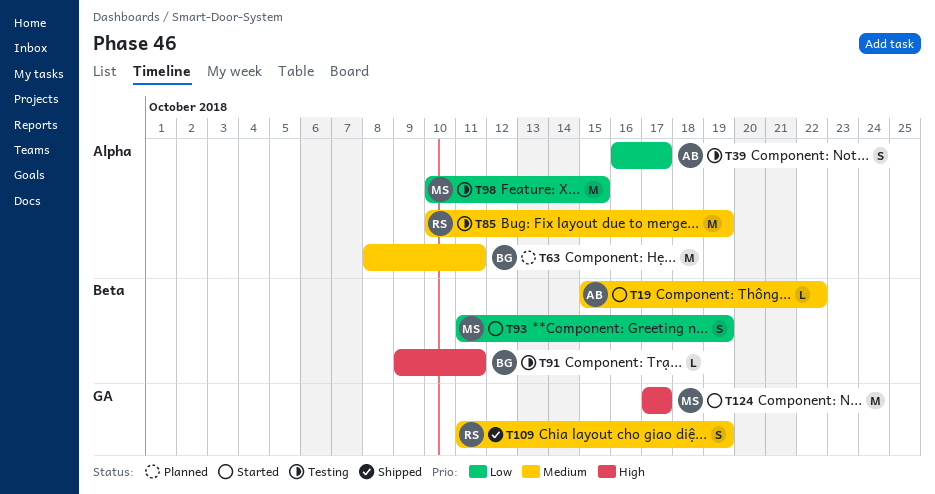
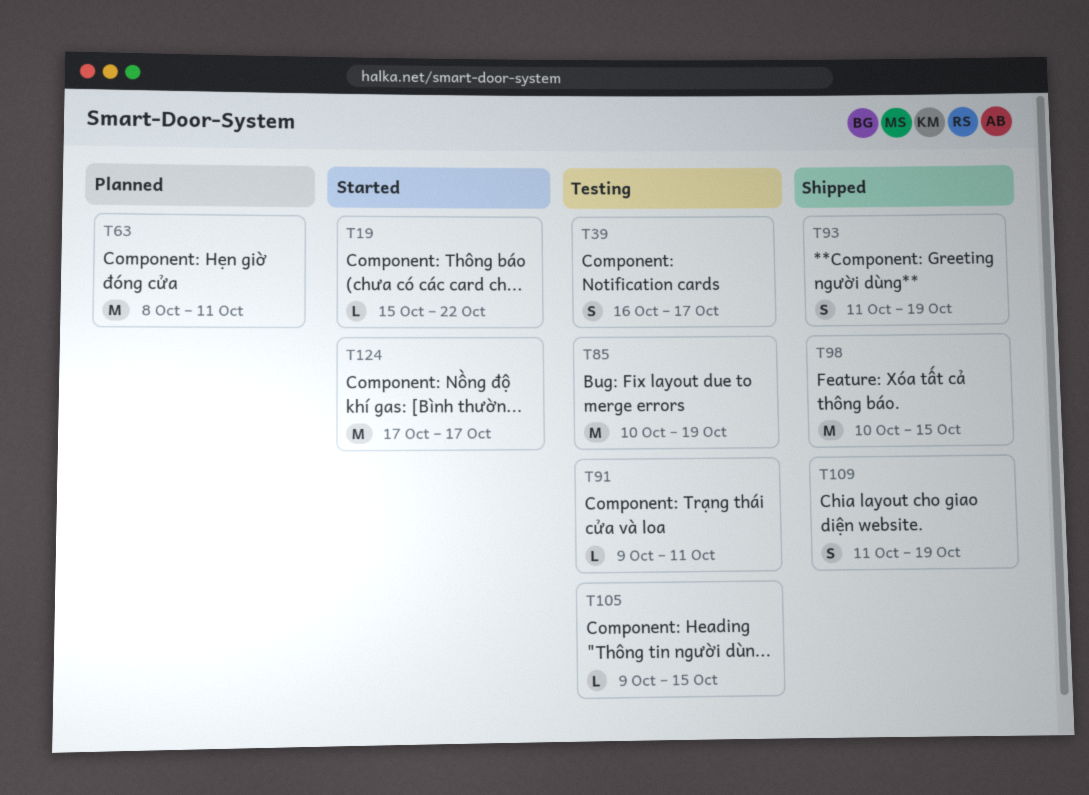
T93, status: Started -> Shipped
T98, status: Testing -> Shipped
T105: none -> present

